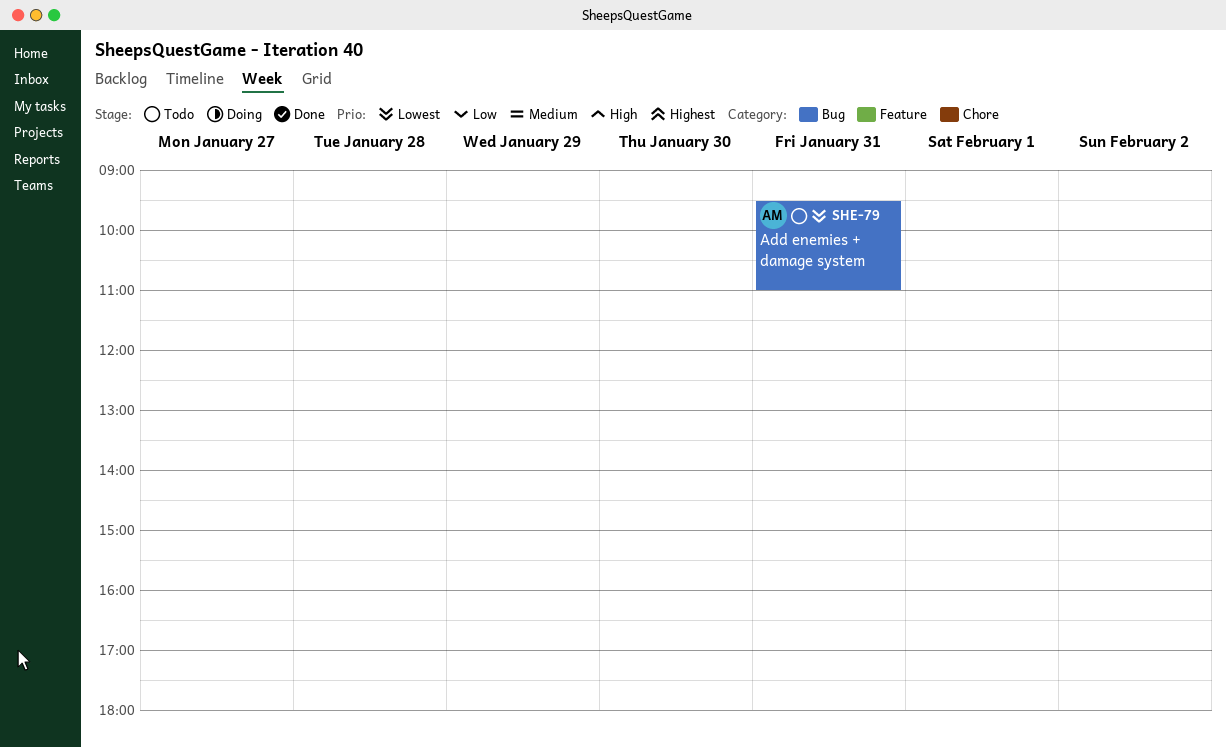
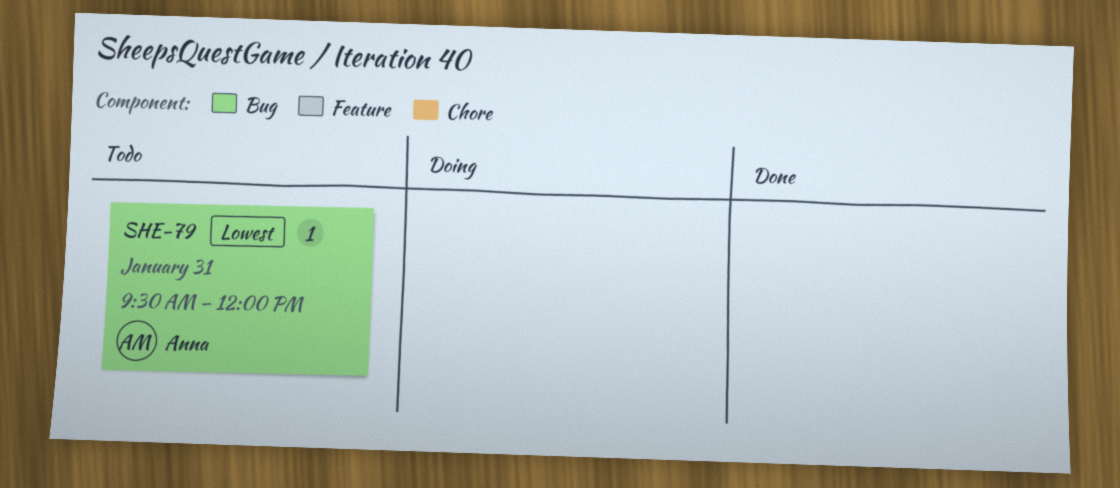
SHE-79, ends: 11:00 -> 12:00

